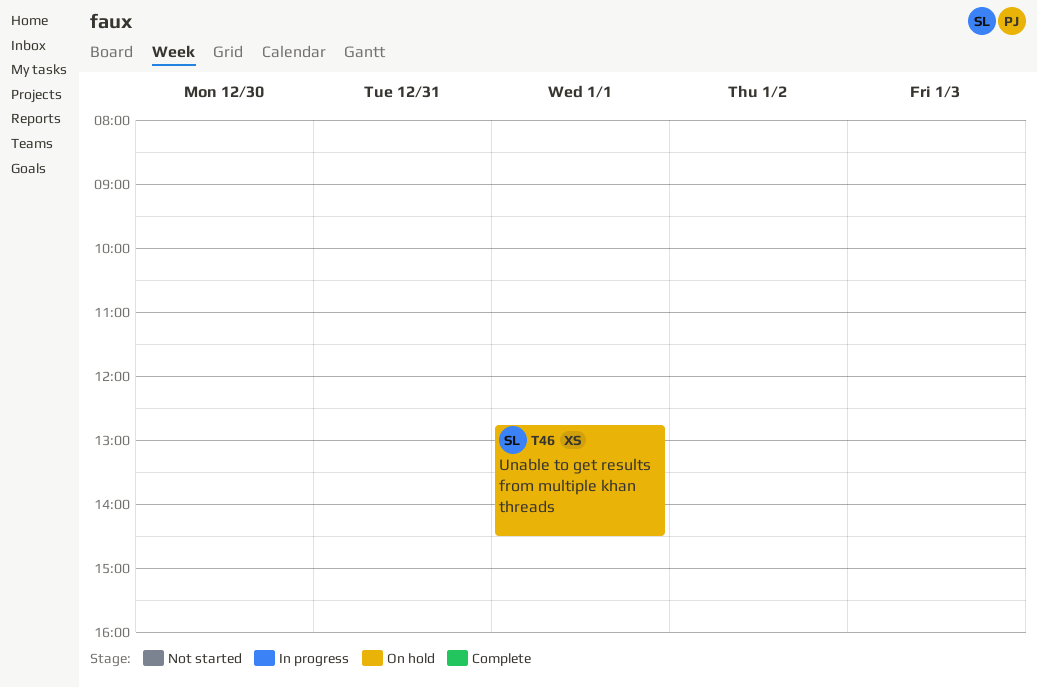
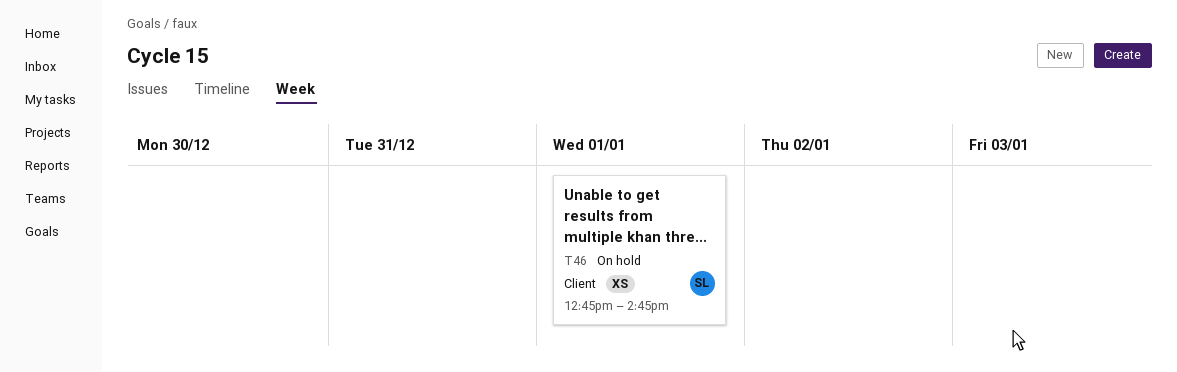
T46, ends: 14:30 -> 14:45

